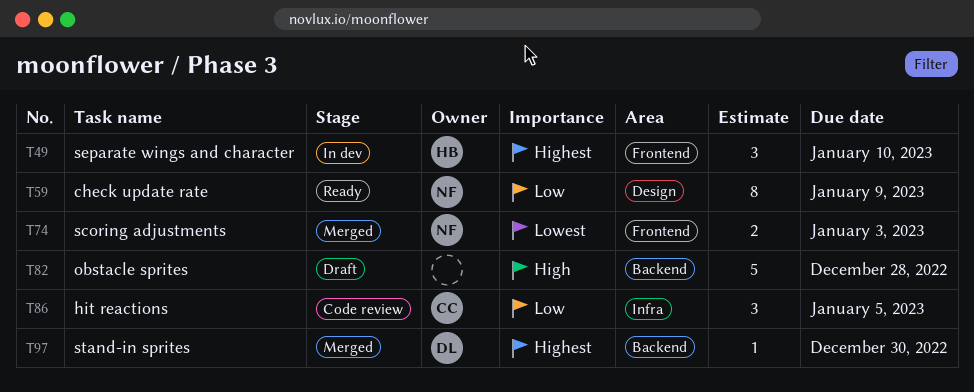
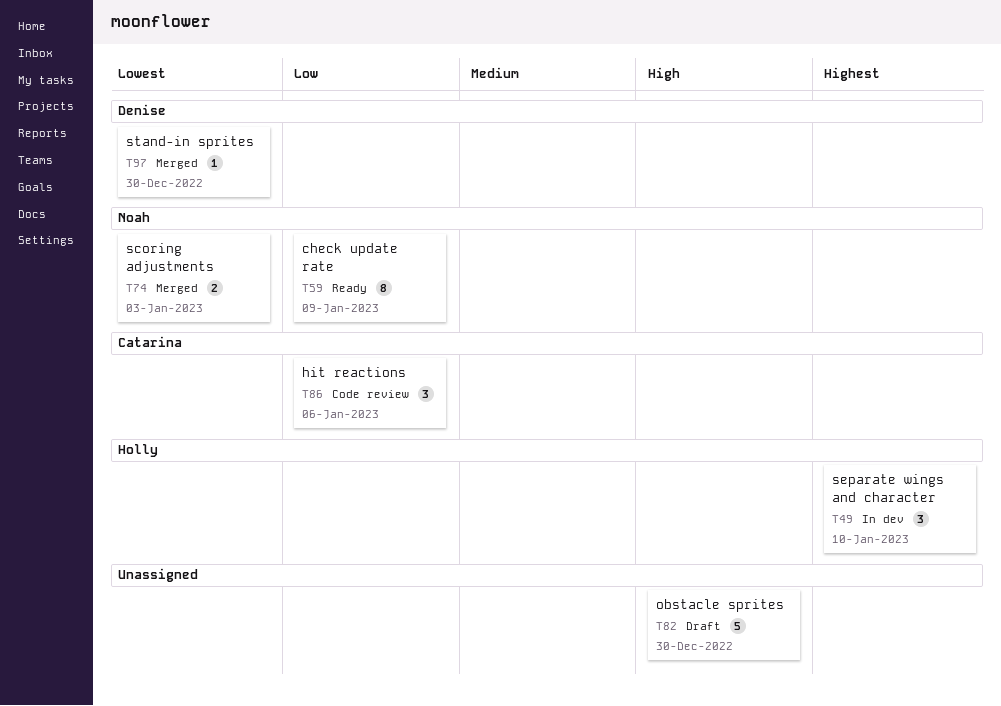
T82, due: Dec 28 -> Dec 30
T86, due: Jan 5 -> Jan 6
T97, priority: Highest -> Lowest

